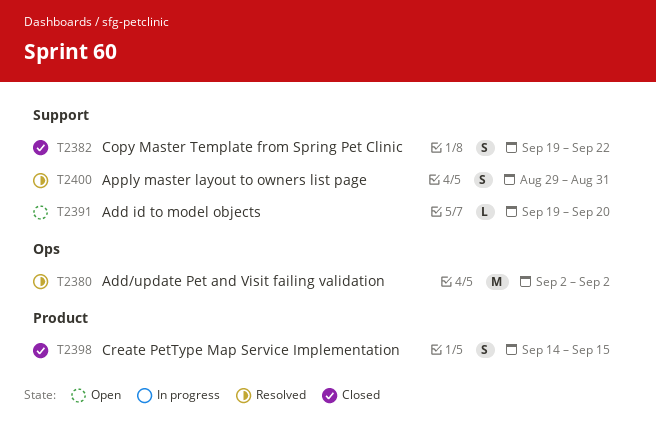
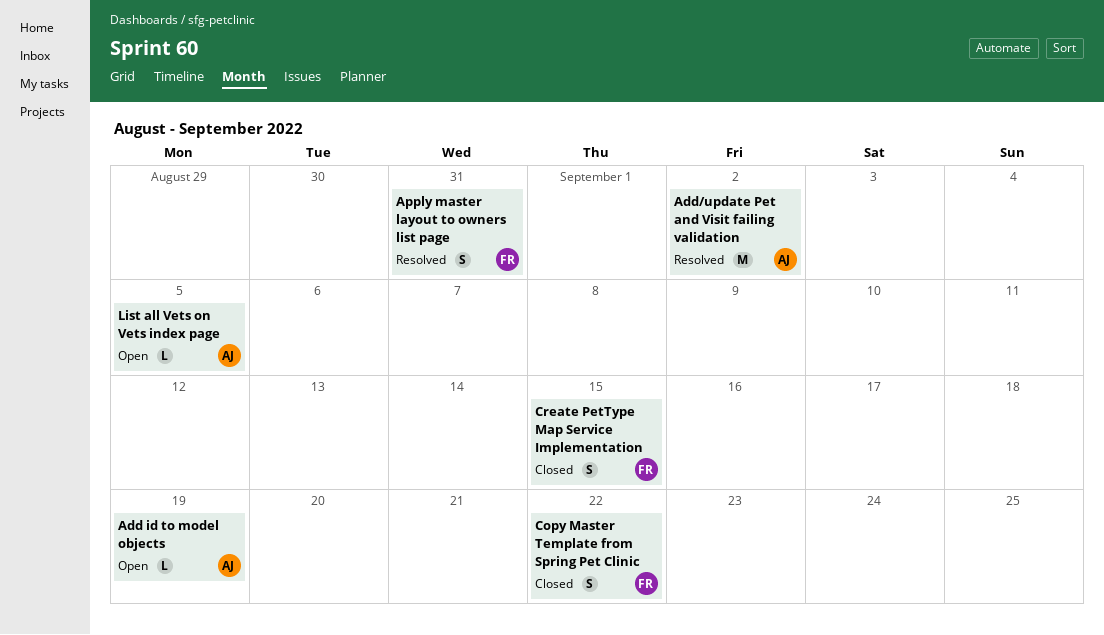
Add id to model objects, due: Sep 20 -> Sep 19
List all Vets on Vets index page: none -> present

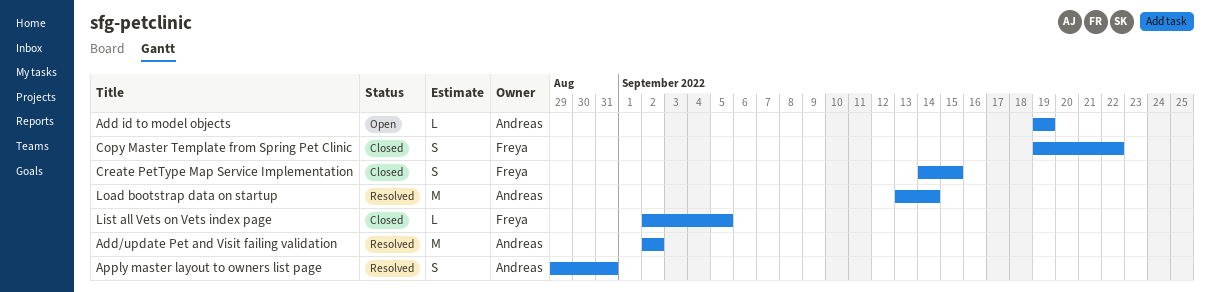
Apply master layout to owners list page, owner: Freya -> Andreas
List all Vets on Vets index page, status: Open -> Closed
List all Vets on Vets index page, owner: Andreas -> Freya
Load bootstrap data on startup: none -> present

